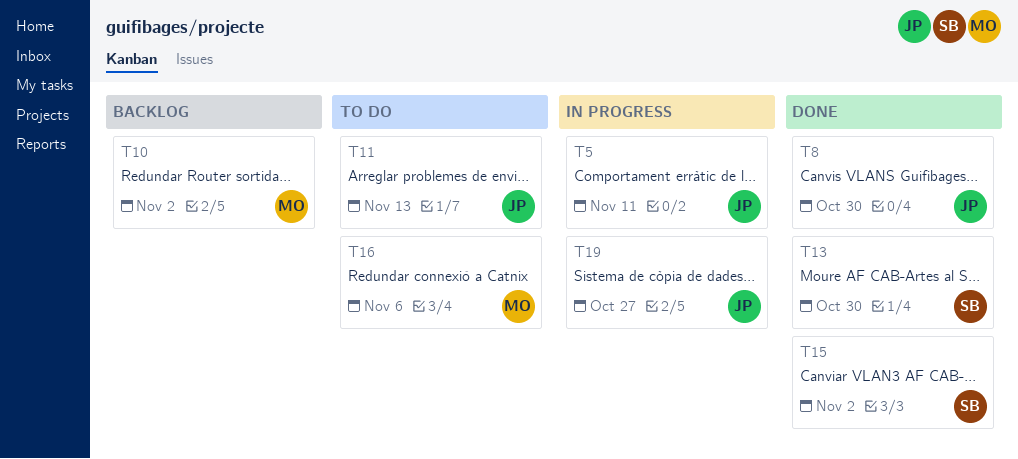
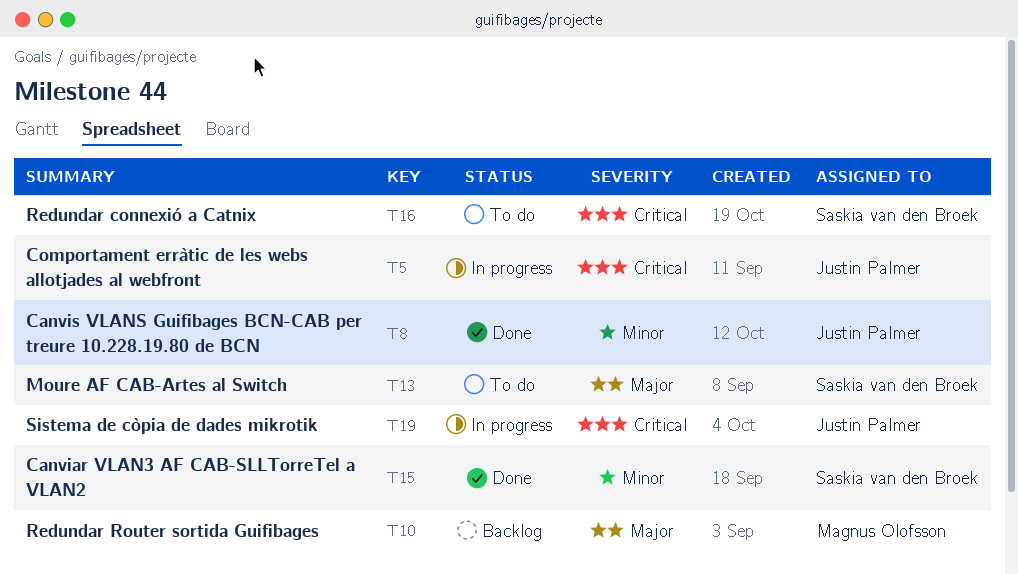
T11: present -> none
T13, status: Done -> To do
T16, owner: Magnus Olofsson -> Saskia van den Broek

